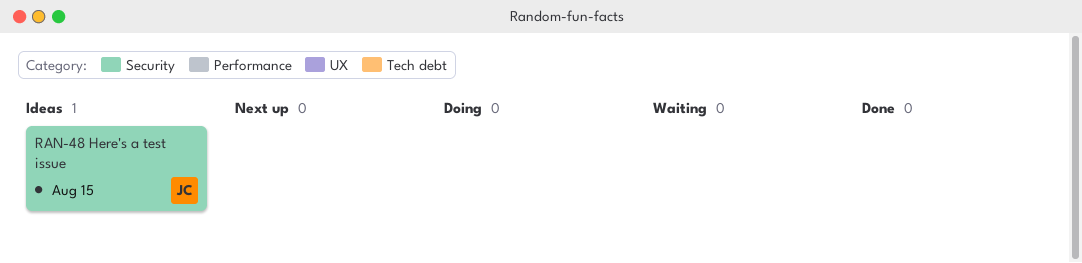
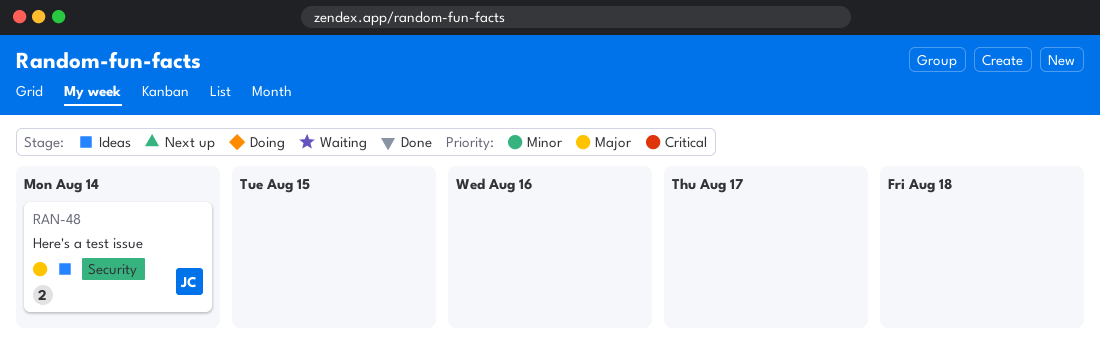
RAN-48, estimate: 1 -> 2
RAN-48, due: Aug 15 -> Aug 14

